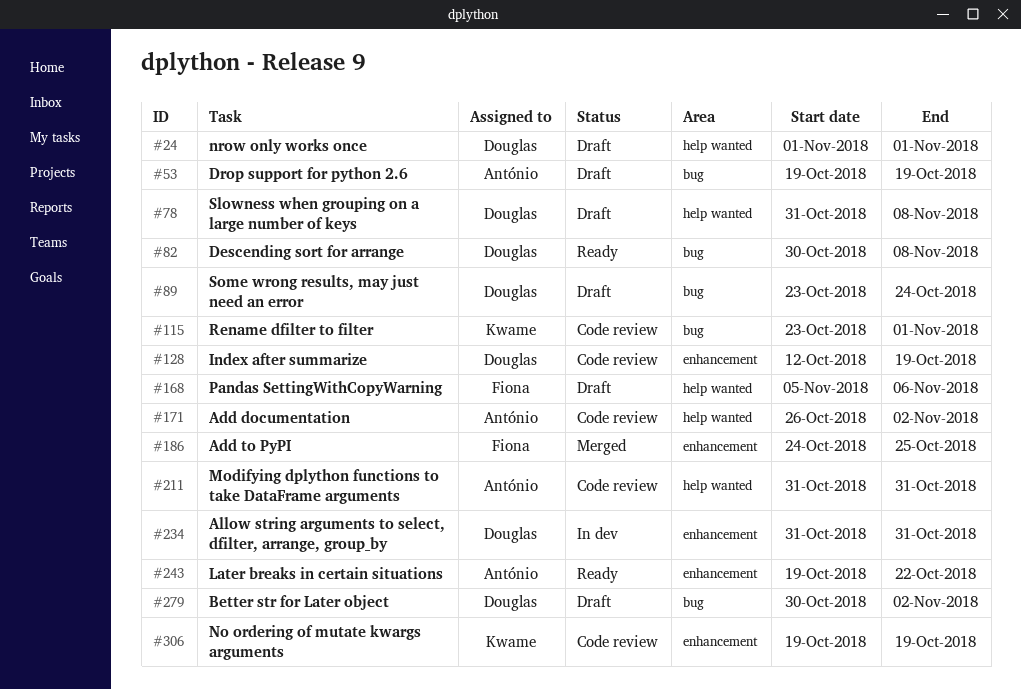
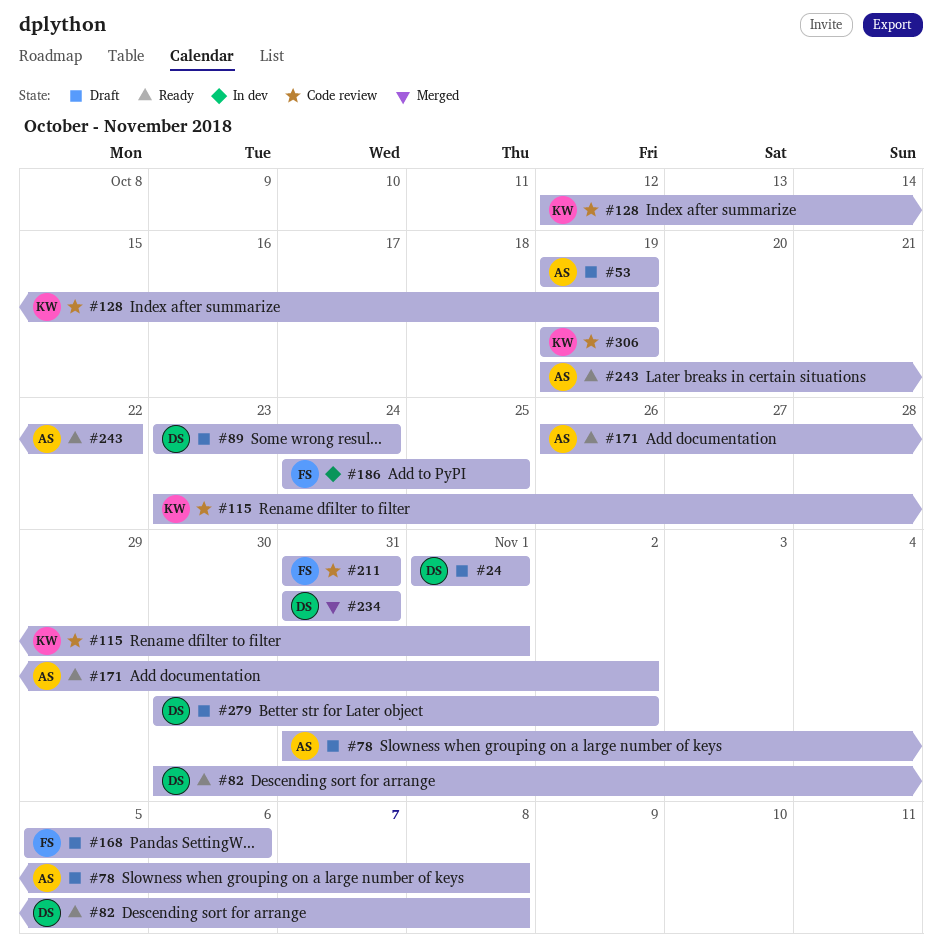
#78, owner: Douglas -> António
#128, owner: Douglas -> Kwame
#171, status: Code review -> Ready
#186, status: Merged -> In dev
#211, owner: António -> Fiona
#234, status: In dev -> Merged

